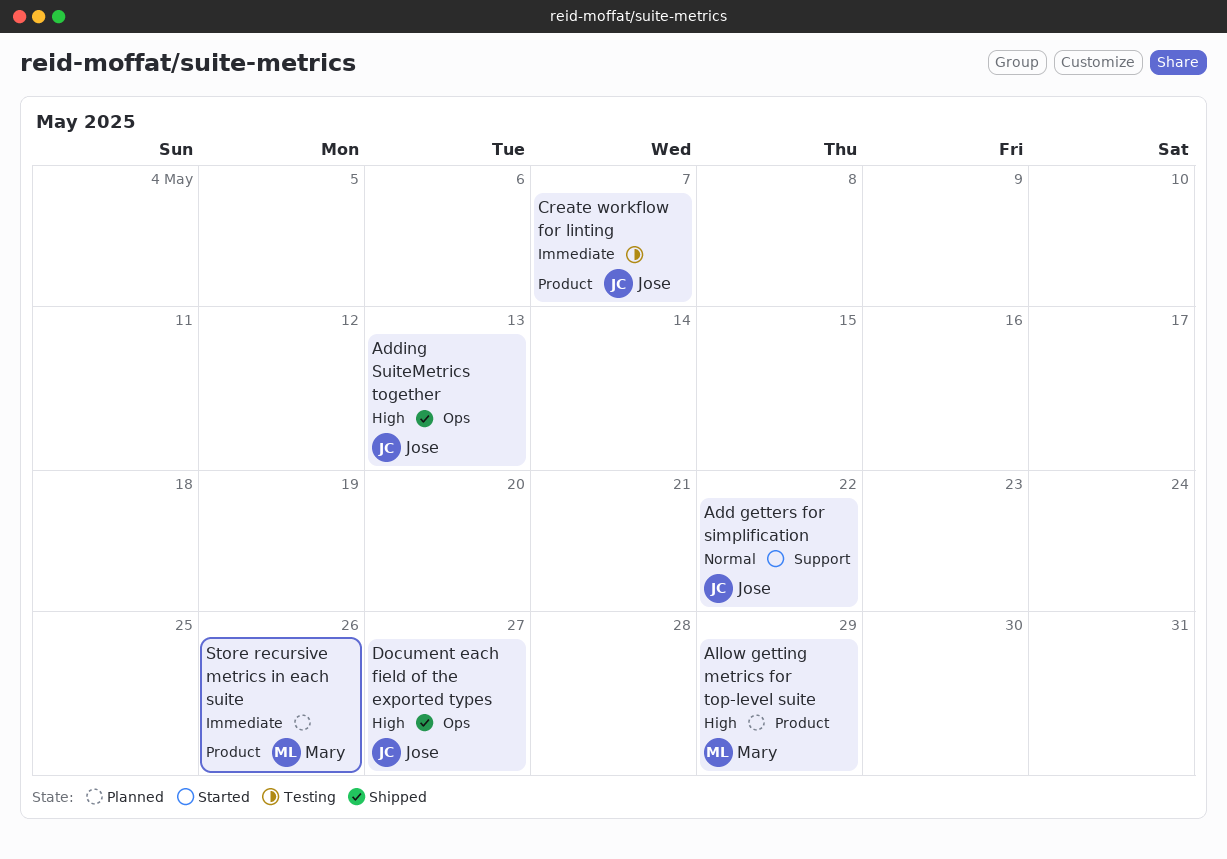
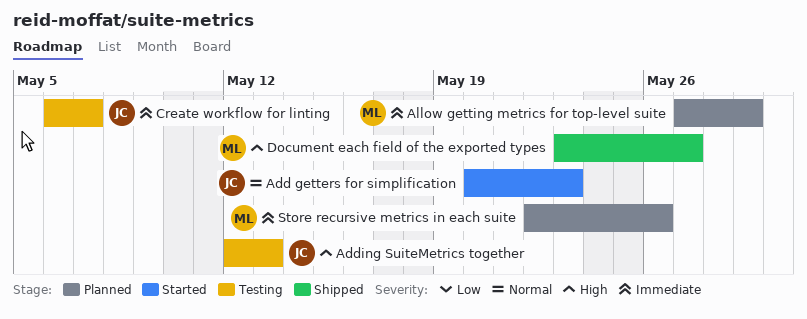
Add getters for simplification, due: May 22 -> May 23
Adding SuiteMetrics together, status: Shipped -> Testing
Allow getting metrics for top-level suite, priority: High -> Immediate
Document each field of the exported types, owner: Jose -> Mary

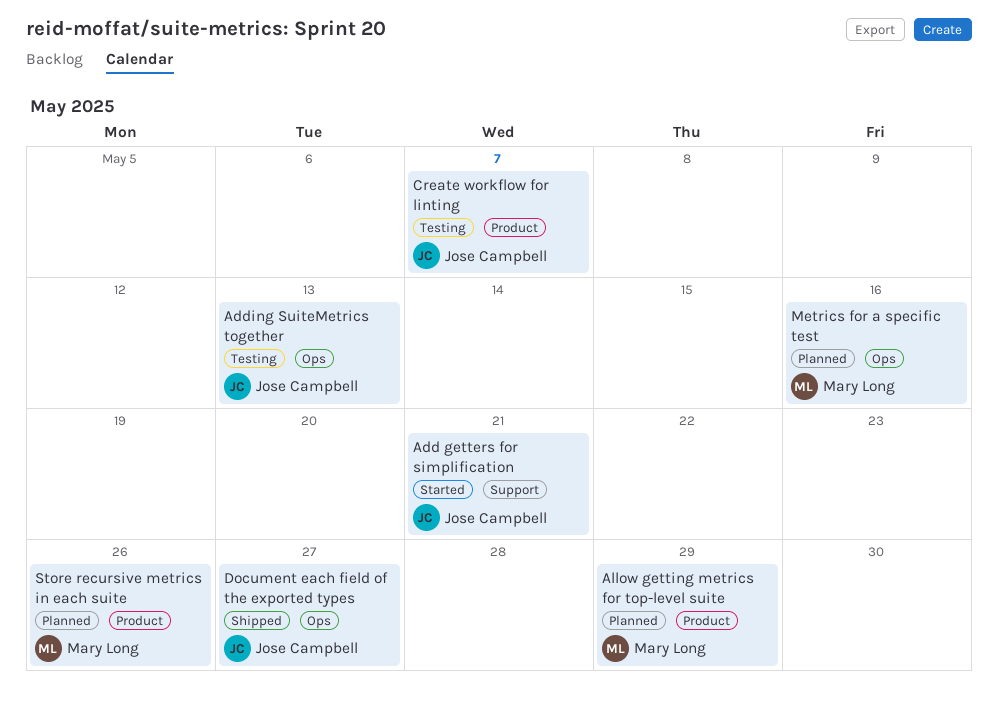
Add getters for simplification, due: May 23 -> May 21
Document each field of the exported types, owner: Mary Long -> Jose Campbell
Metrics for a specific test: none -> present

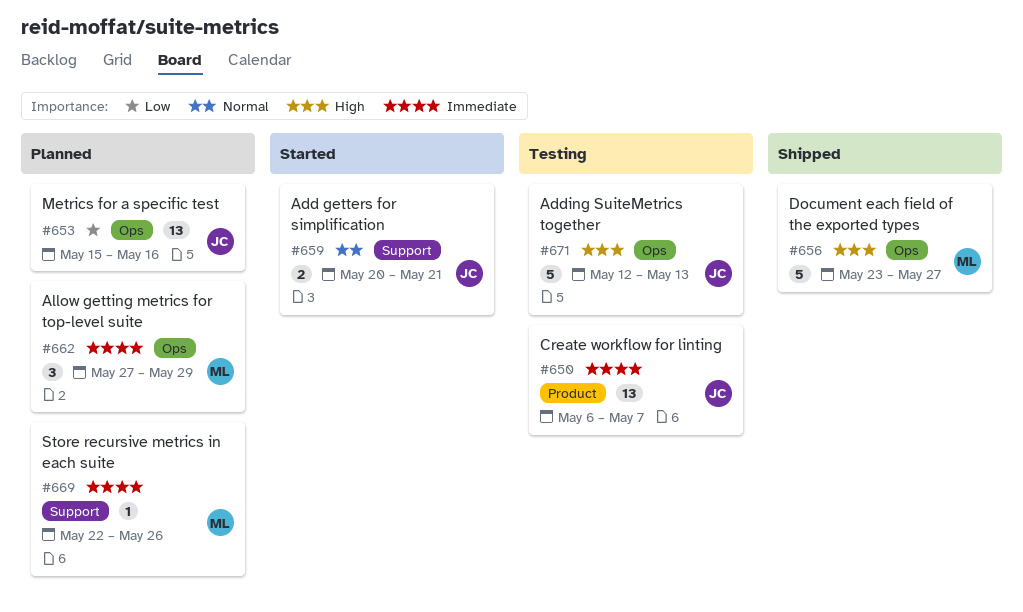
Allow getting metrics for top-level suite, label: Product -> Ops
Document each field of the exported types, owner: Jose Campbell -> Mary Long
Metrics for a specific test, owner: Mary Long -> Jose Campbell
Store recursive metrics in each suite, label: Product -> Support

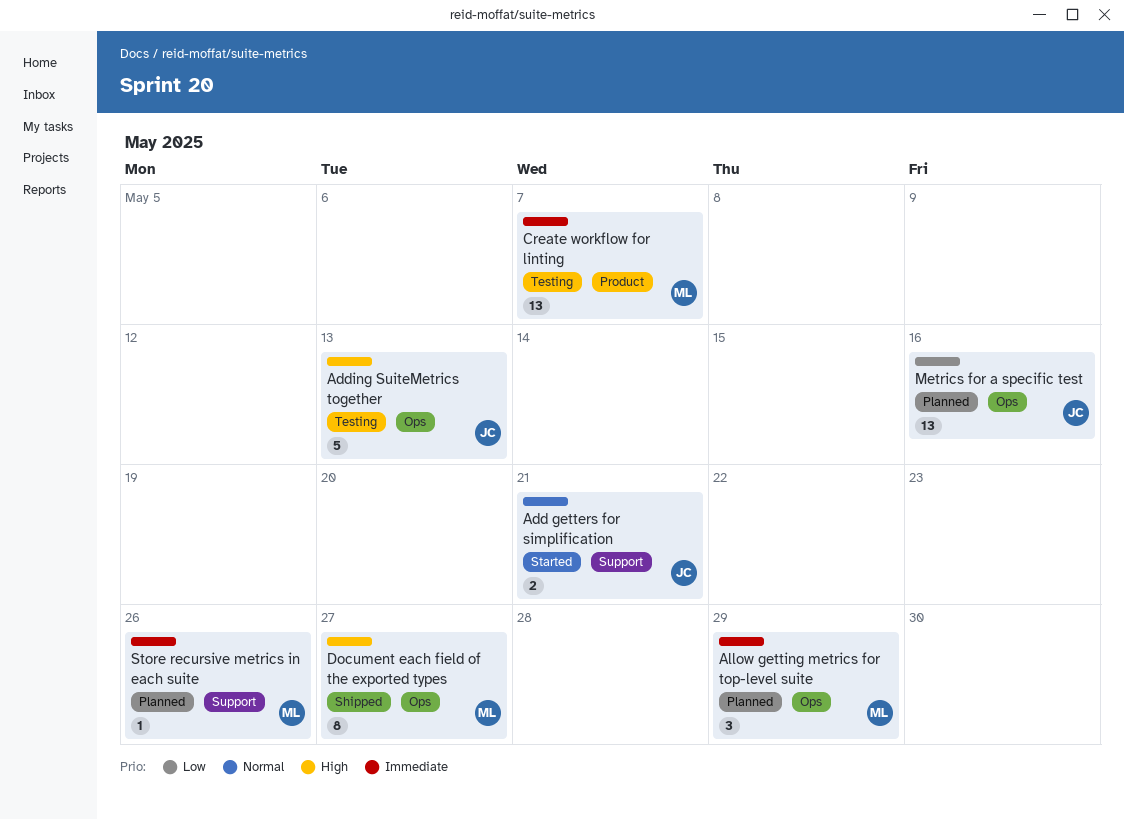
Create workflow for linting, owner: JC -> ML
Document each field of the exported types, estimate: 5 -> 8

